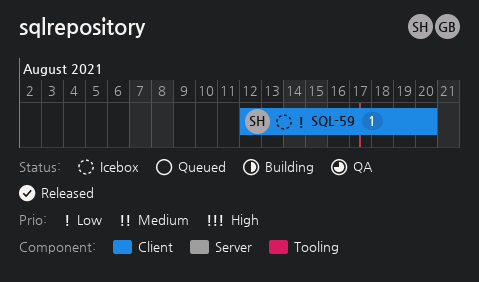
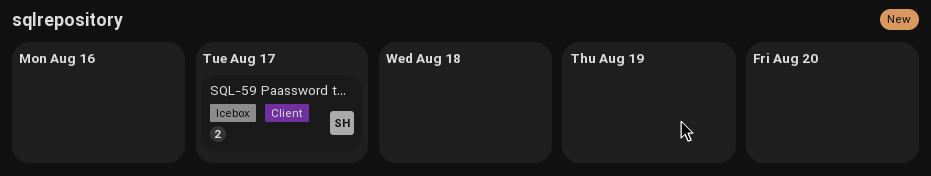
SQL-59, estimate: 1 -> 2
SQL-59, due: Aug 20 -> Aug 17

